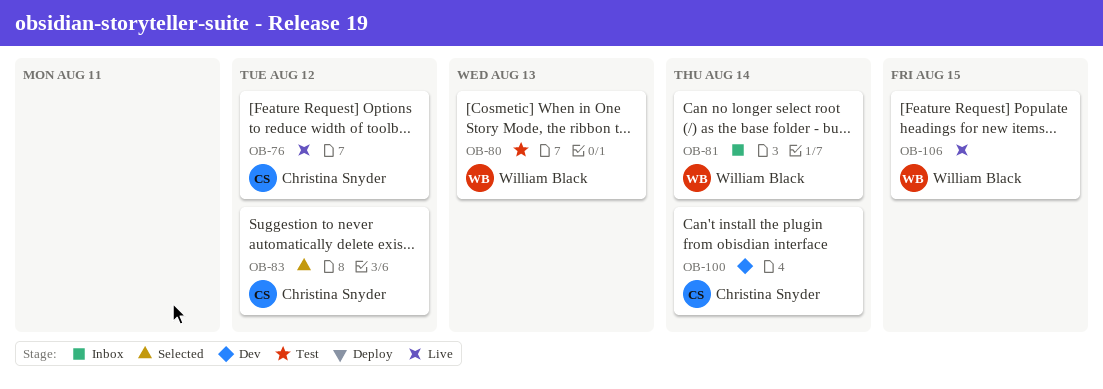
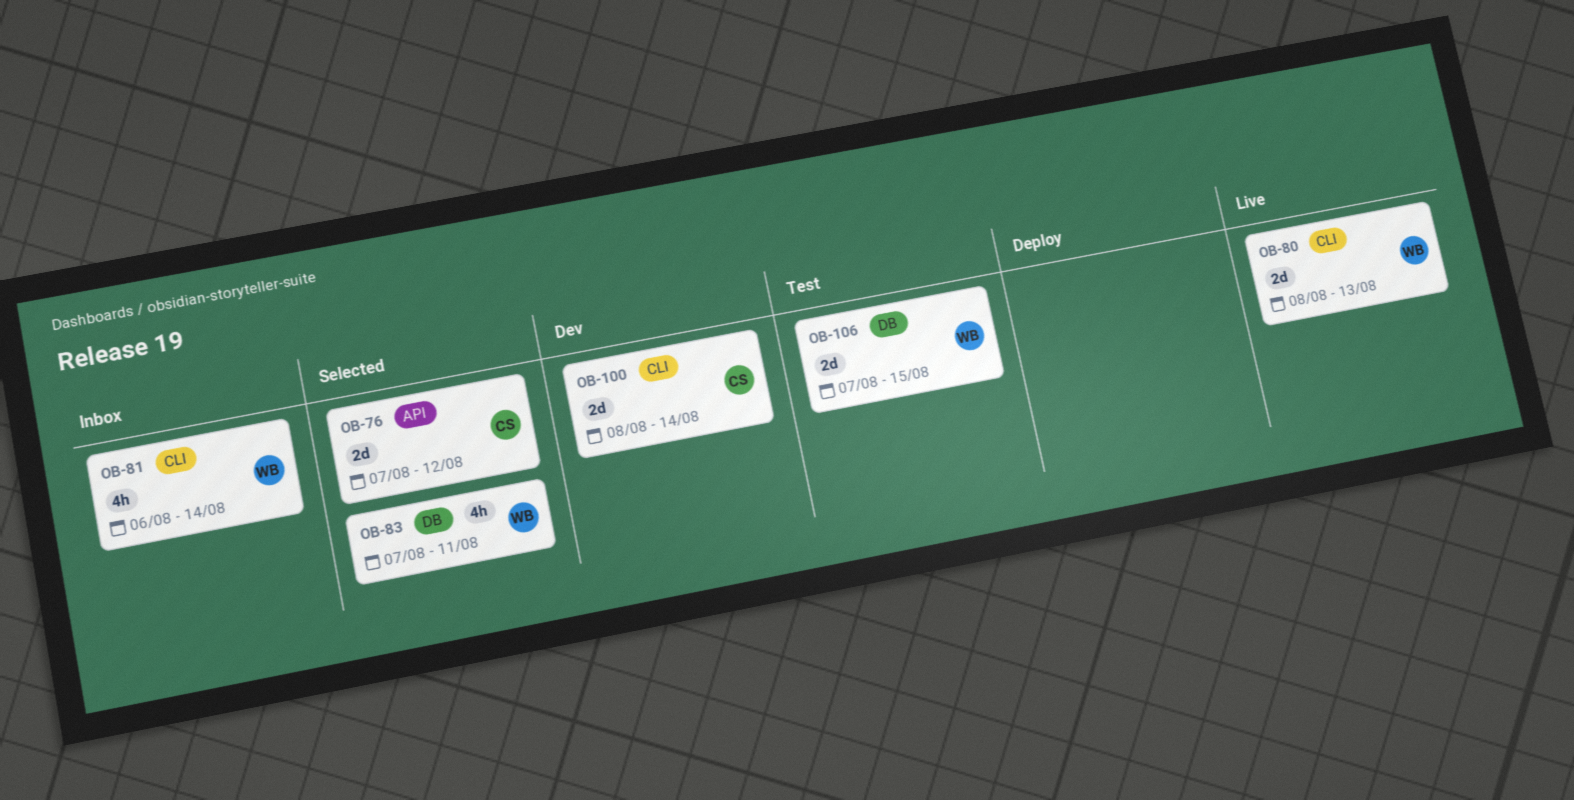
OB-76, status: Live -> Selected
OB-80, status: Test -> Live
OB-83, owner: Christina Snyder -> William Black
OB-83, due: Aug 12 -> Aug 11
OB-106, status: Live -> Test

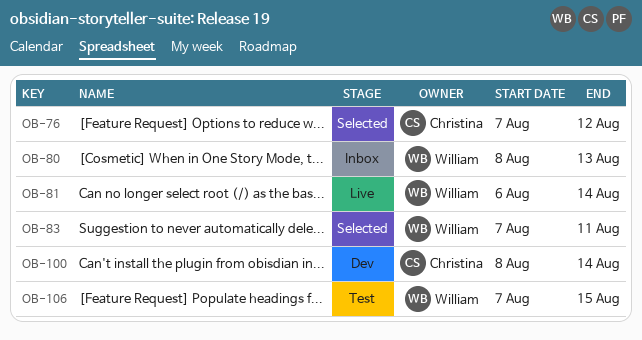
OB-80, status: Live -> Inbox
OB-81, status: Inbox -> Live

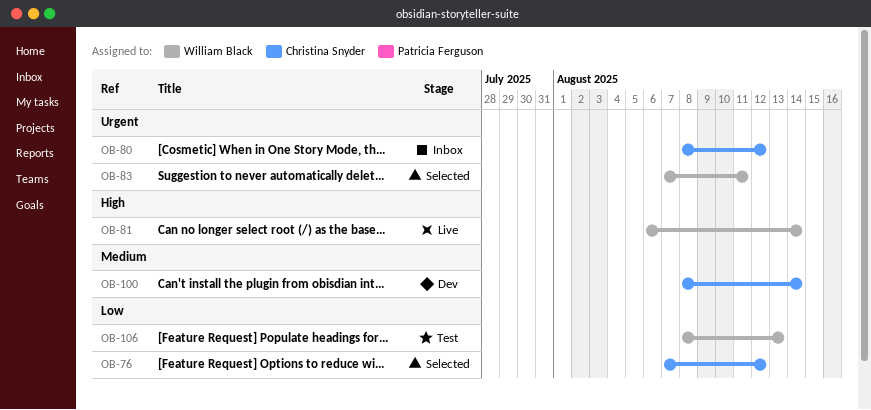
OB-80, owner: William Black -> Christina Snyder
OB-80, due: Aug 13 -> Aug 12
OB-106, start: Aug 7 -> Aug 8
OB-106, due: Aug 15 -> Aug 13

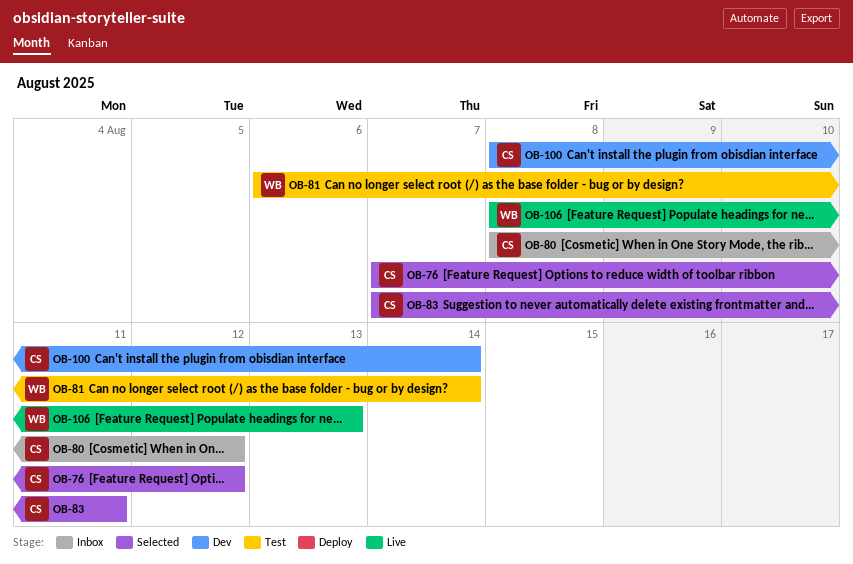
OB-81, status: Live -> Test
OB-83, owner: William Black -> Christina Snyder
OB-106, status: Test -> Live

